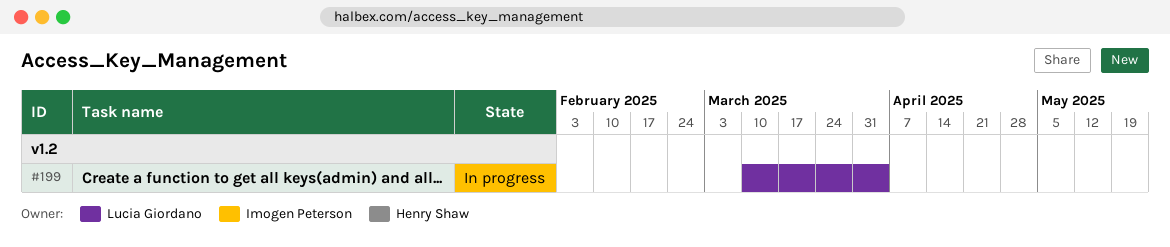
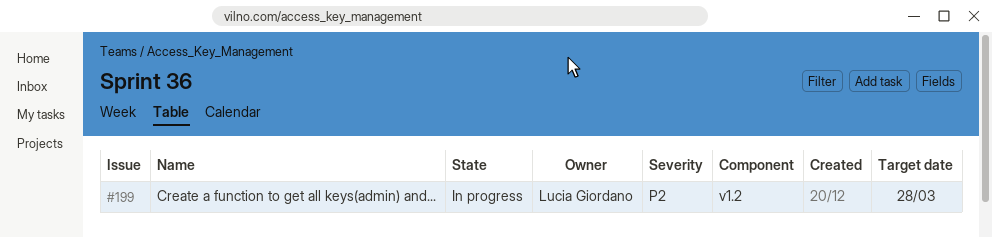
#199, due: Apr 4 -> Mar 28

